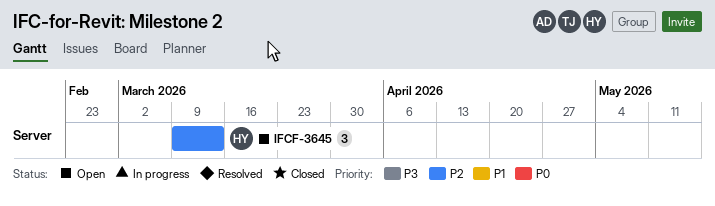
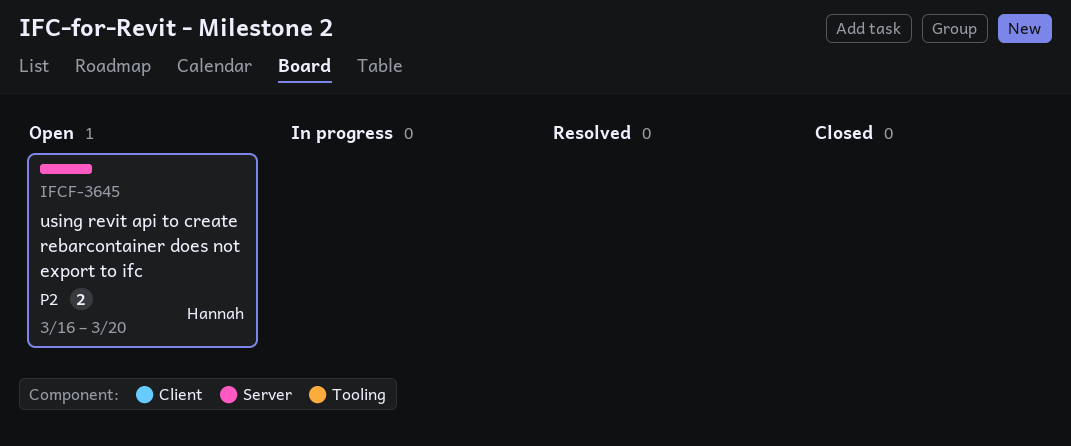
IFCF-3645, estimate: 3 -> 2
IFCF-3645, start: Mar 9 -> Mar 16
IFCF-3645, due: Mar 13 -> Mar 20

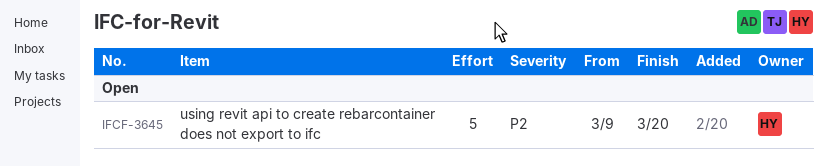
IFCF-3645, estimate: 2 -> 5
IFCF-3645, start: Mar 16 -> Mar 9

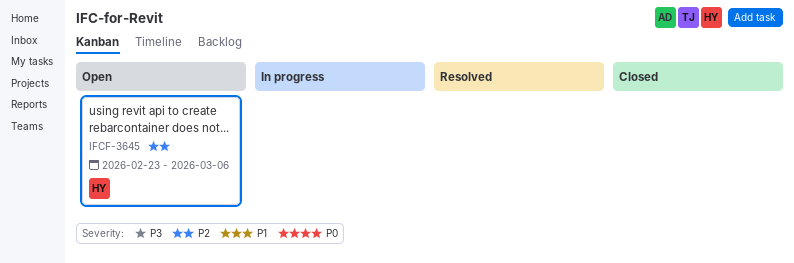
IFCF-3645, start: Mar 9 -> Feb 23
IFCF-3645, due: Mar 20 -> Mar 6

